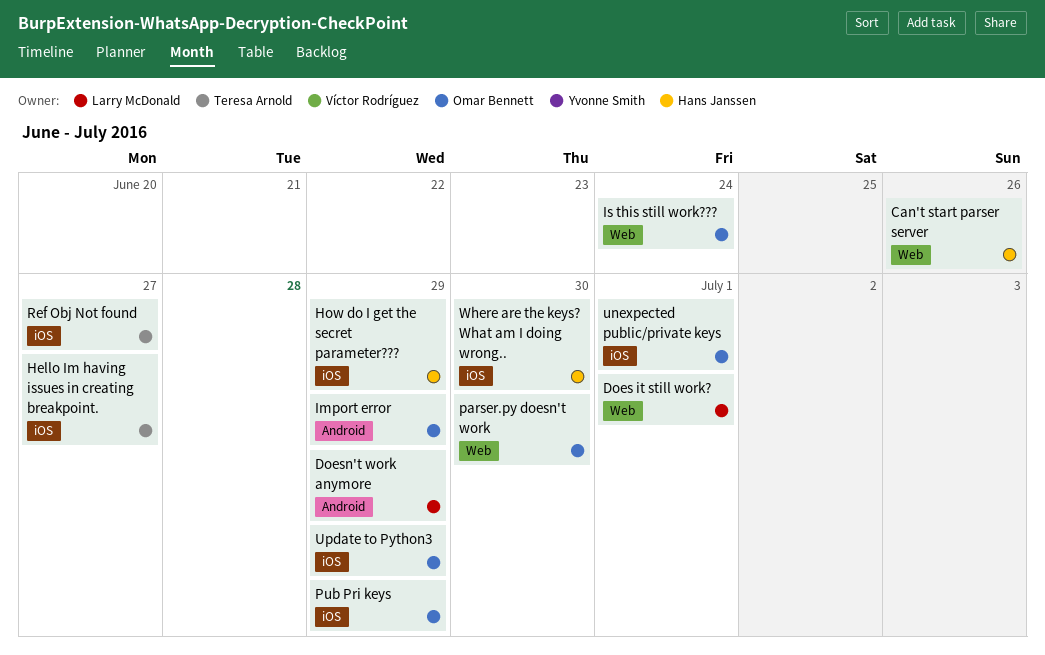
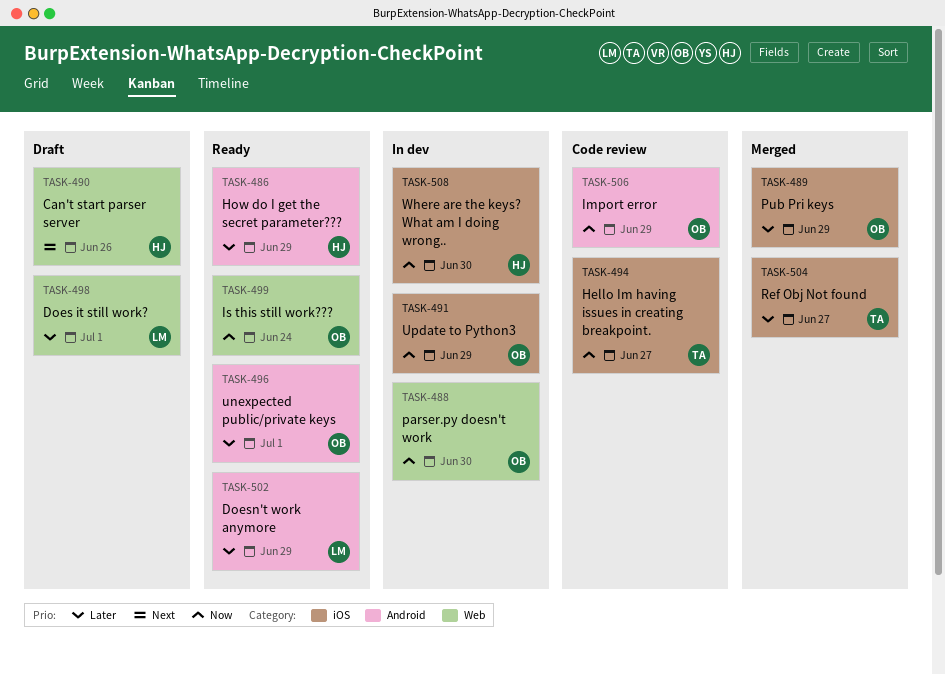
How do I get the secret parameter???, label: iOS -> Android
unexpected public/private keys, label: iOS -> Android

